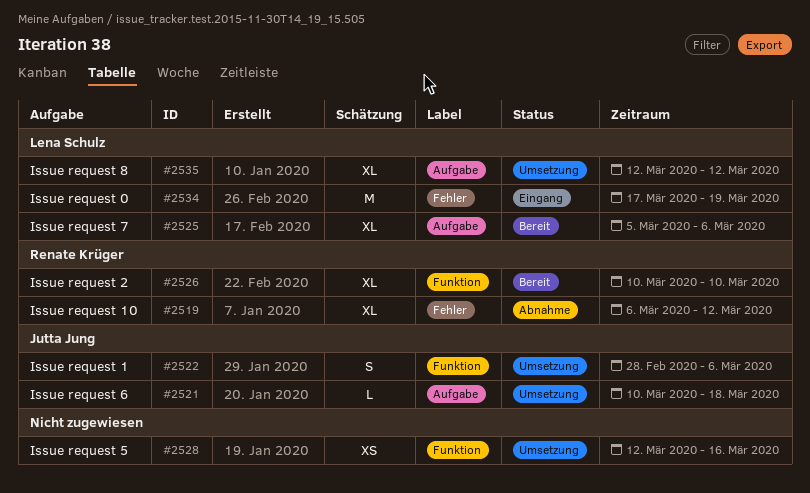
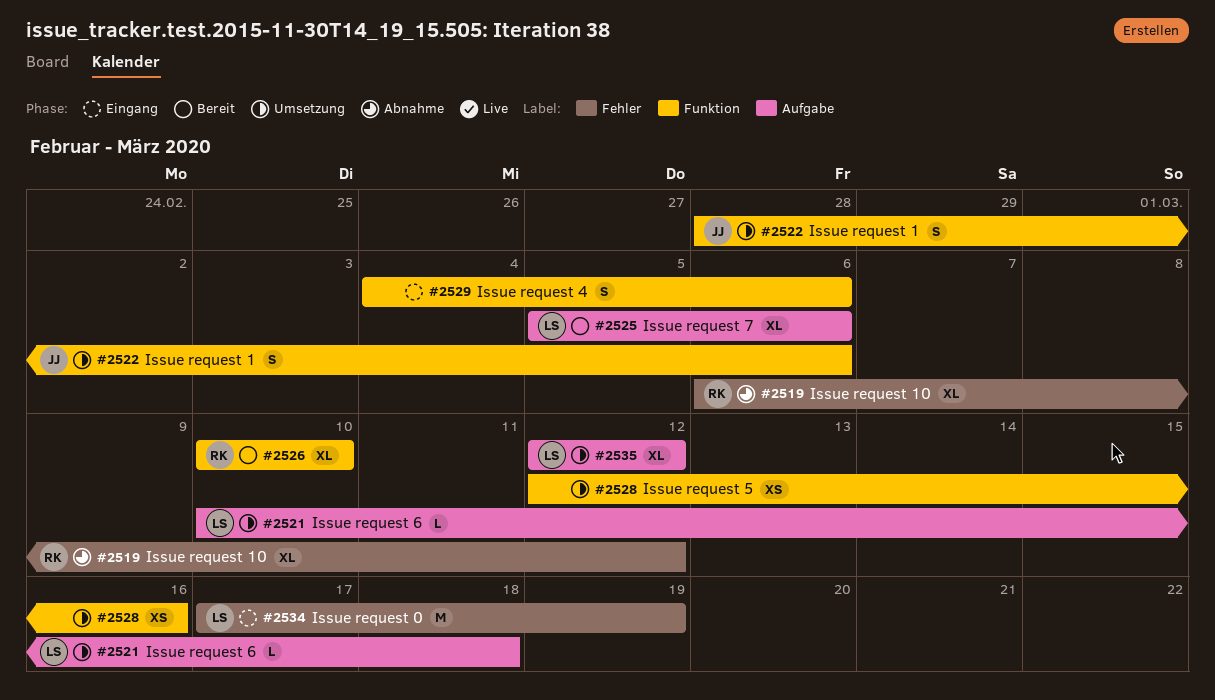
#2521, owner: Jutta Jung -> Lena Schulz
#2529: none -> present

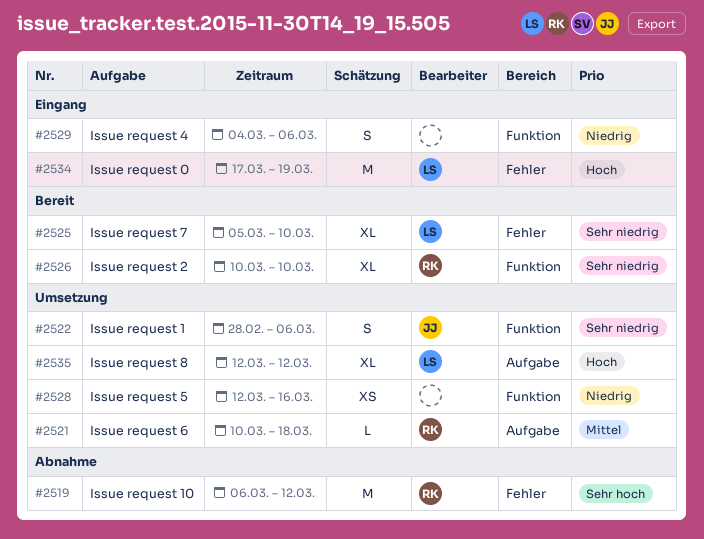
#2519, estimate: XL -> M
#2521, owner: LS -> RK
#2525, label: Aufgabe -> Fehler
#2525, due: Mar 6 -> Mar 10

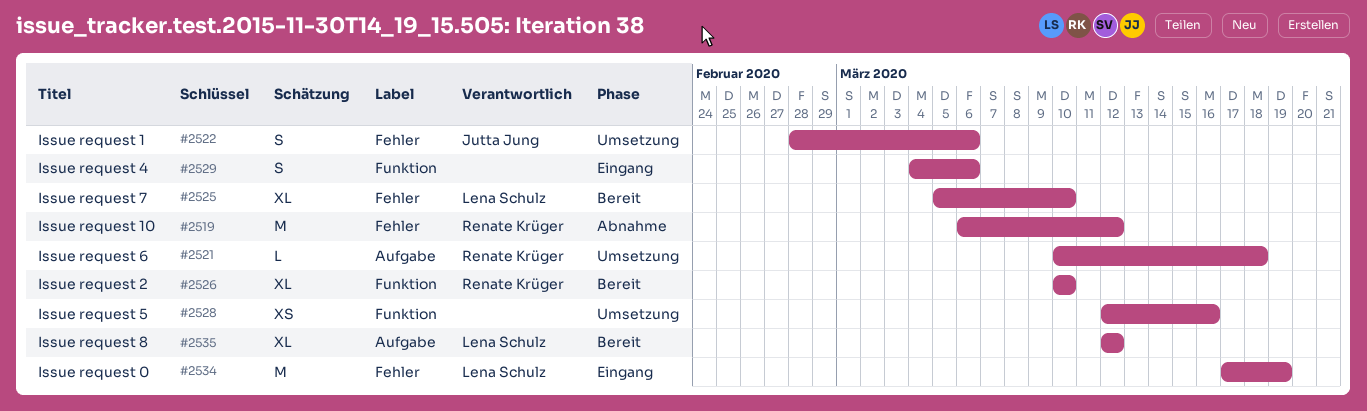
#2522, label: Funktion -> Fehler
#2535, status: Umsetzung -> Bereit

